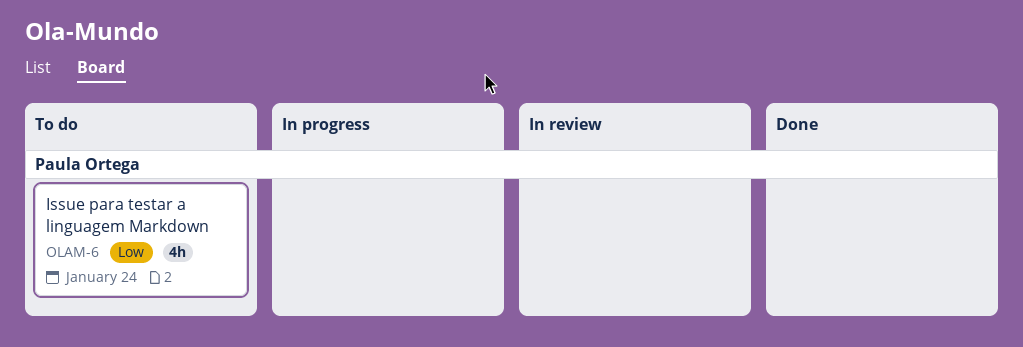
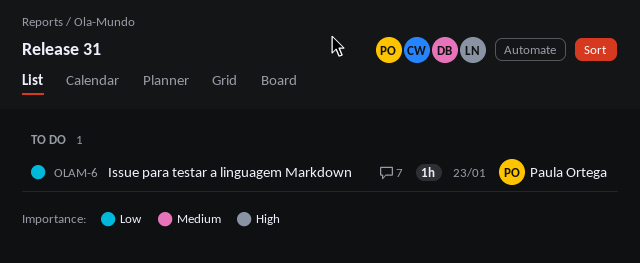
OLAM-6, estimate: 4h -> 1h
OLAM-6, due: Jan 24 -> Jan 23

